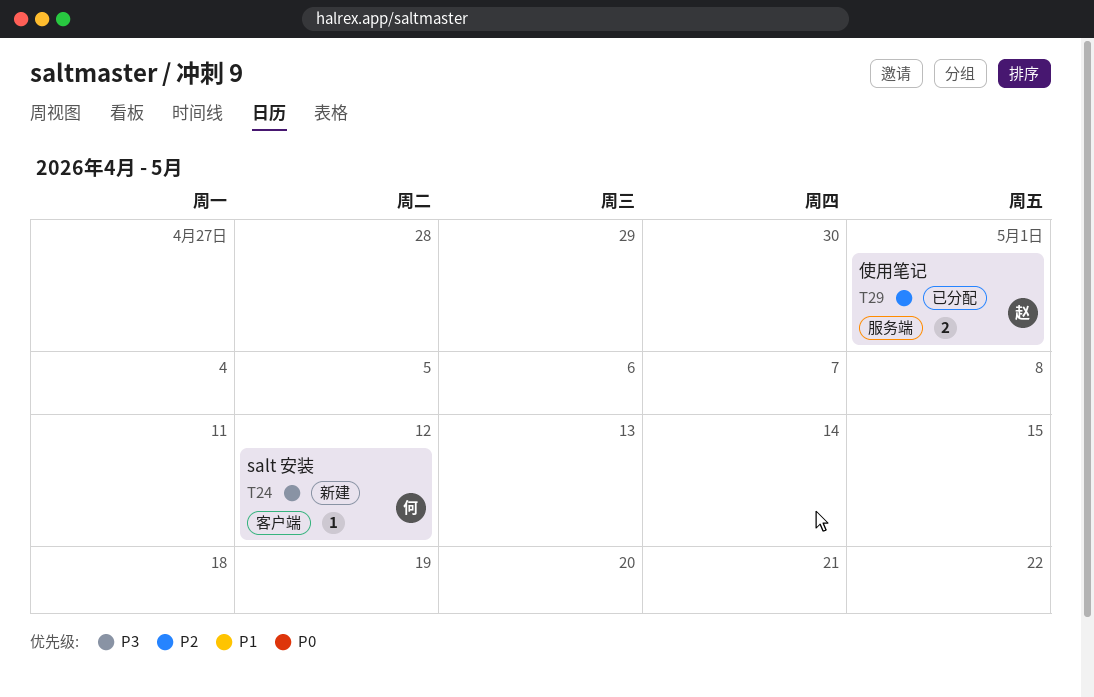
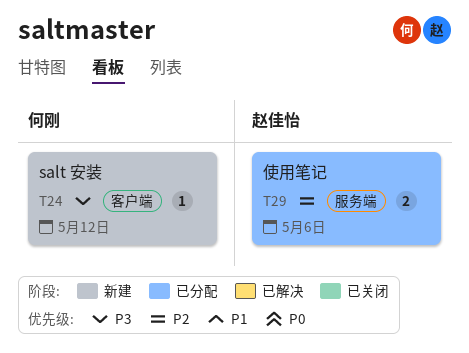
T29, due: May 1 -> May 6

